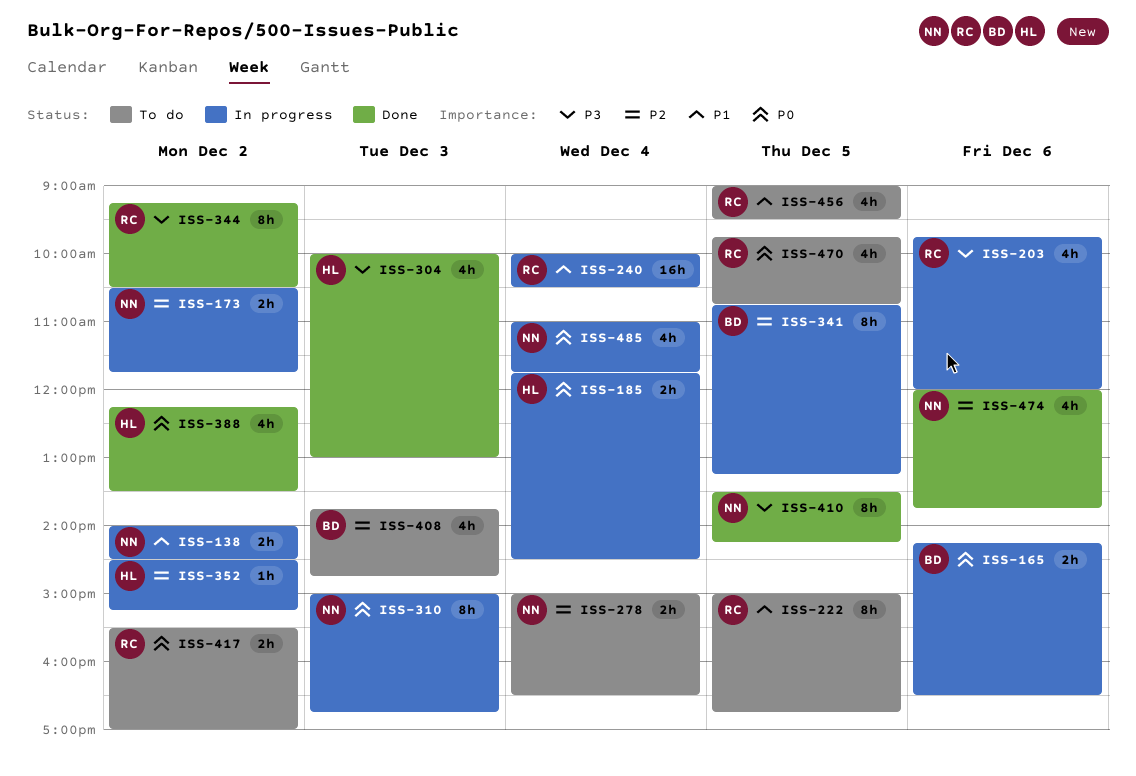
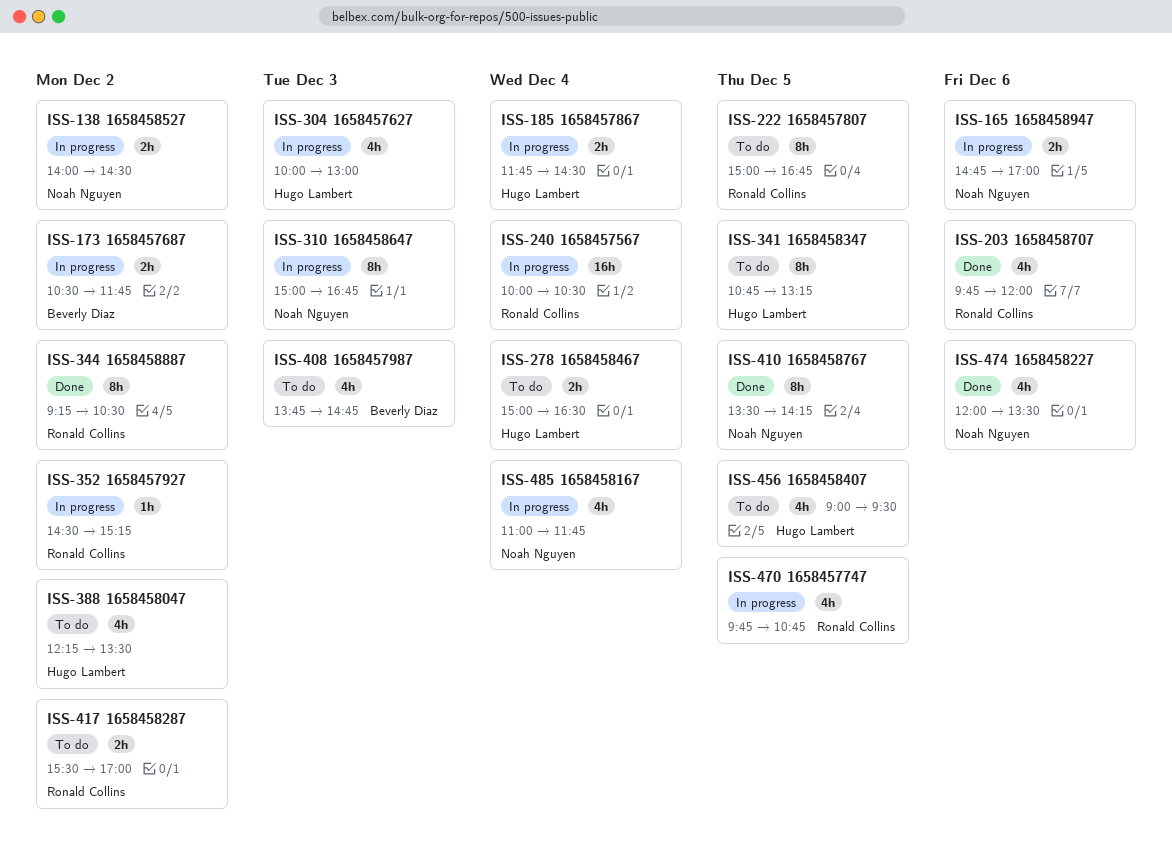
ISS-165, owner: Beverly Diaz -> Noah Nguyen
ISS-165, begins: 14:15 -> 14:45
ISS-165, ends: 16:30 -> 17:00
ISS-173, owner: Noah Nguyen -> Beverly Diaz
ISS-203, status: In progress -> Done
ISS-278, owner: Noah Nguyen -> Hugo Lambert
ISS-304, status: Done -> In progress
ISS-341, status: In progress -> To do
ISS-341, owner: Beverly Diaz -> Hugo Lambert
ISS-352, owner: Hugo Lambert -> Ronald Collins
ISS-388, status: Done -> To do
ISS-456, owner: Ronald Collins -> Hugo Lambert
ISS-470, status: To do -> In progress
ISS-474, ends: 13:45 -> 13:30

